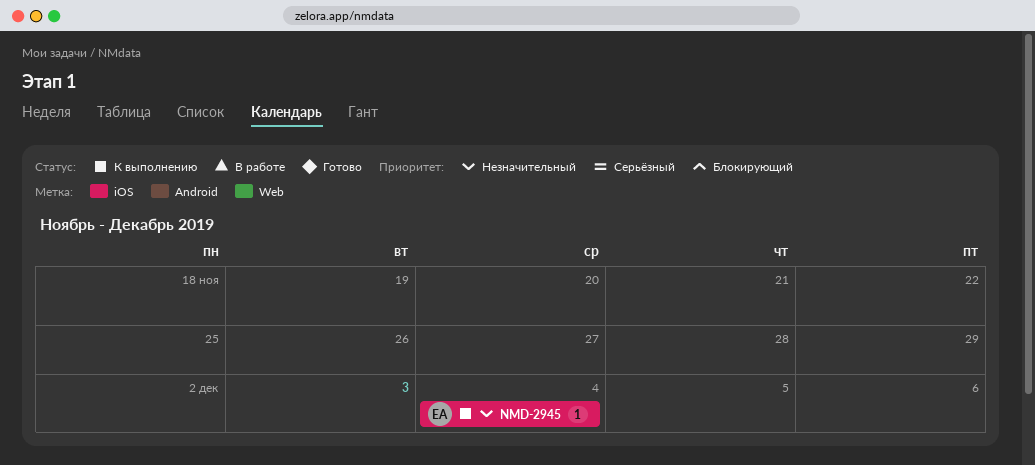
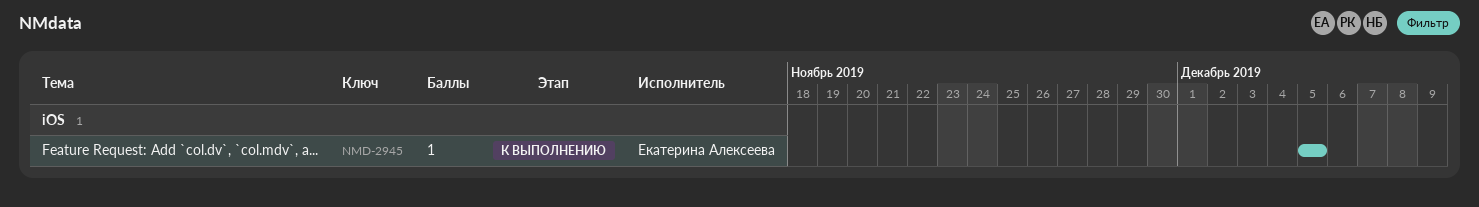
NMD-2945, start: Dec 4 -> Dec 5
NMD-2945, due: Dec 4 -> Dec 5

